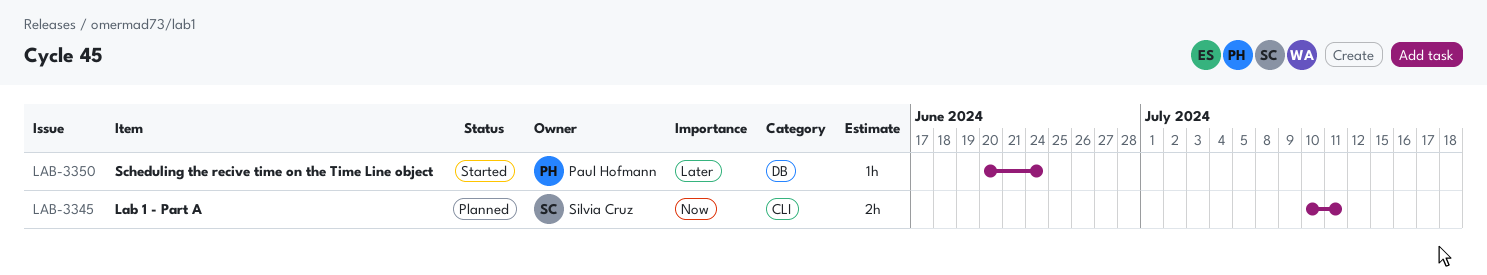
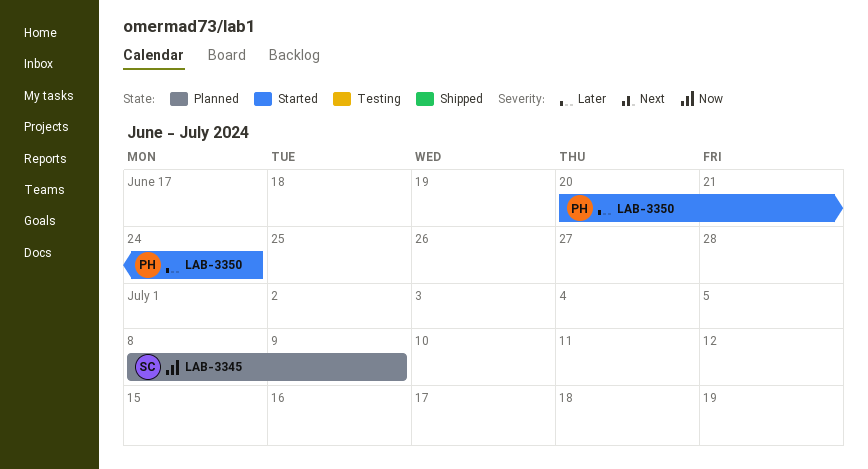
LAB-3345, start: Jul 10 -> Jul 8
LAB-3345, due: Jul 11 -> Jul 9

